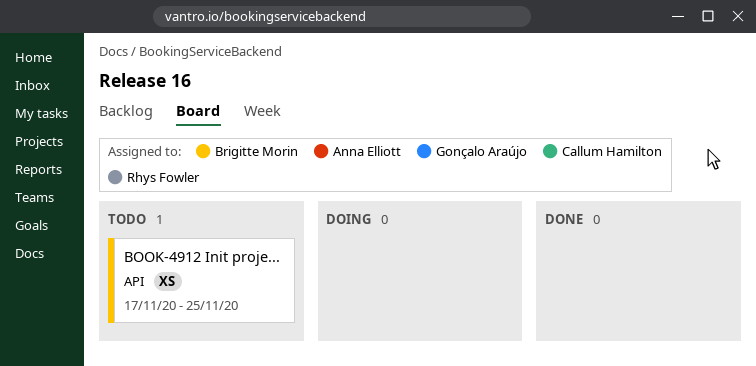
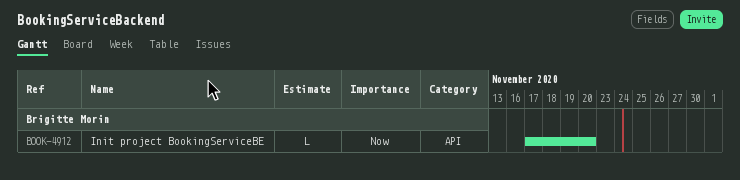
BOOK-4912, estimate: XS -> L
BOOK-4912, due: Nov 25 -> Nov 20

